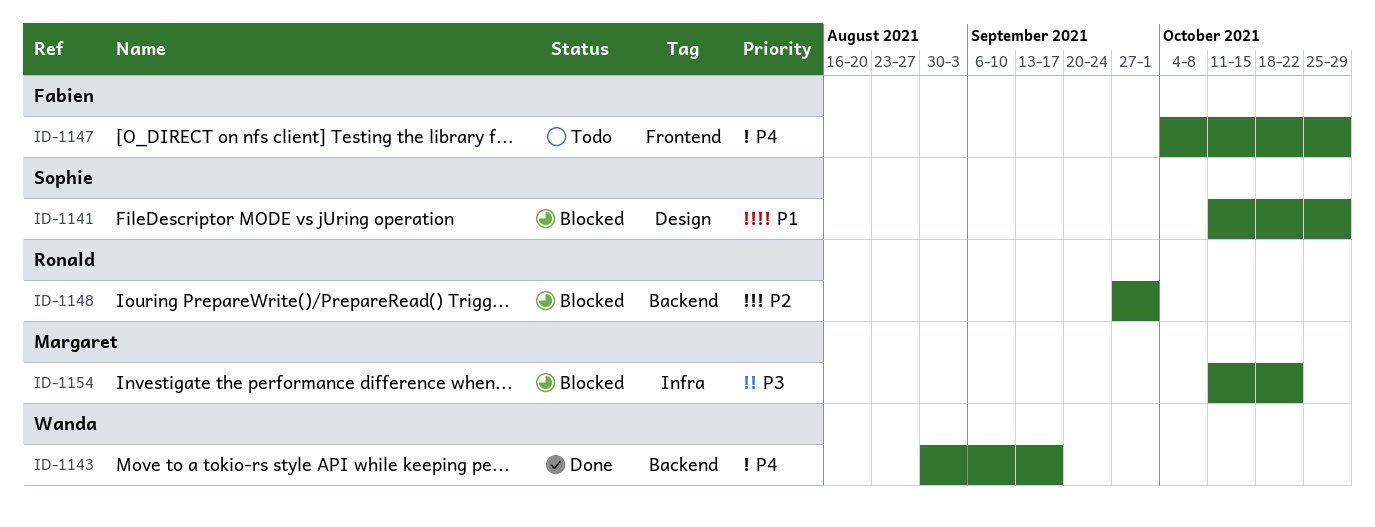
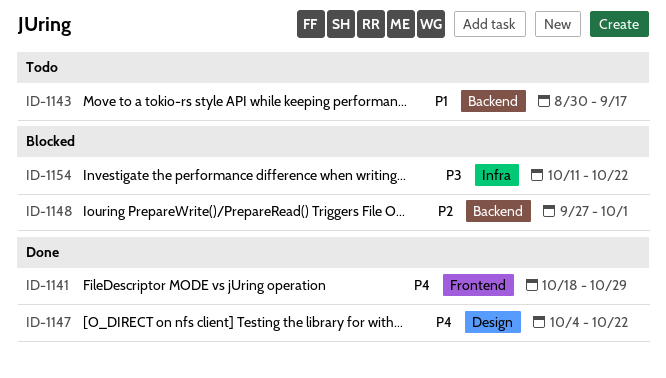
ID-1141, status: Blocked -> Done
ID-1141, priority: P1 -> P4
ID-1141, label: Design -> Frontend
ID-1141, start: Oct 11 -> Oct 18
ID-1143, status: Done -> Todo
ID-1143, priority: P4 -> P1
ID-1147, status: Todo -> Done
ID-1147, label: Frontend -> Design
ID-1147, due: Oct 29 -> Oct 22

